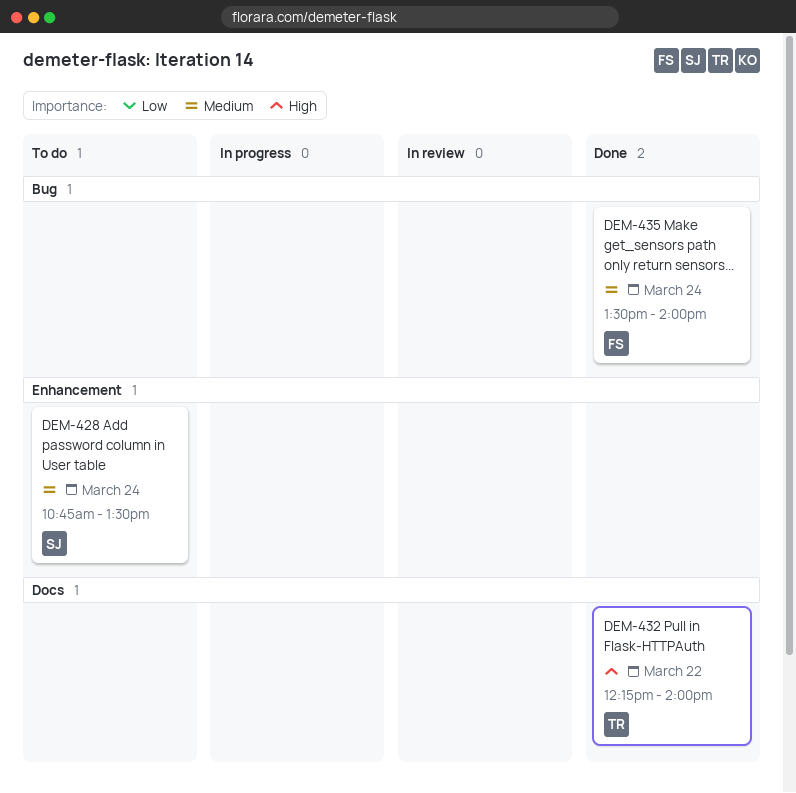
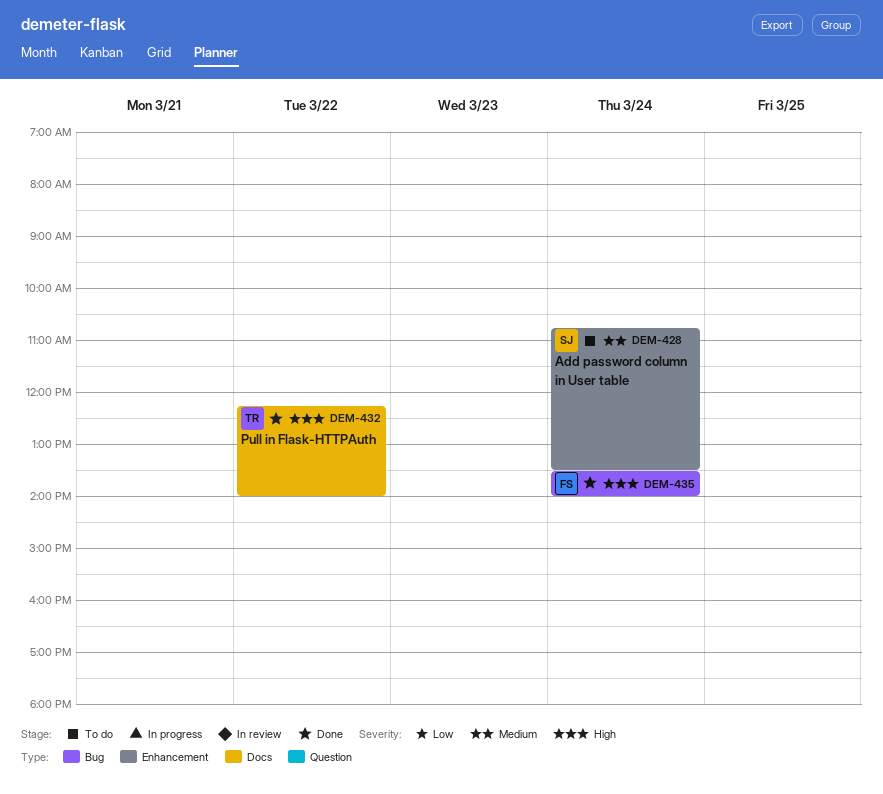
DEM-435, priority: Medium -> High

